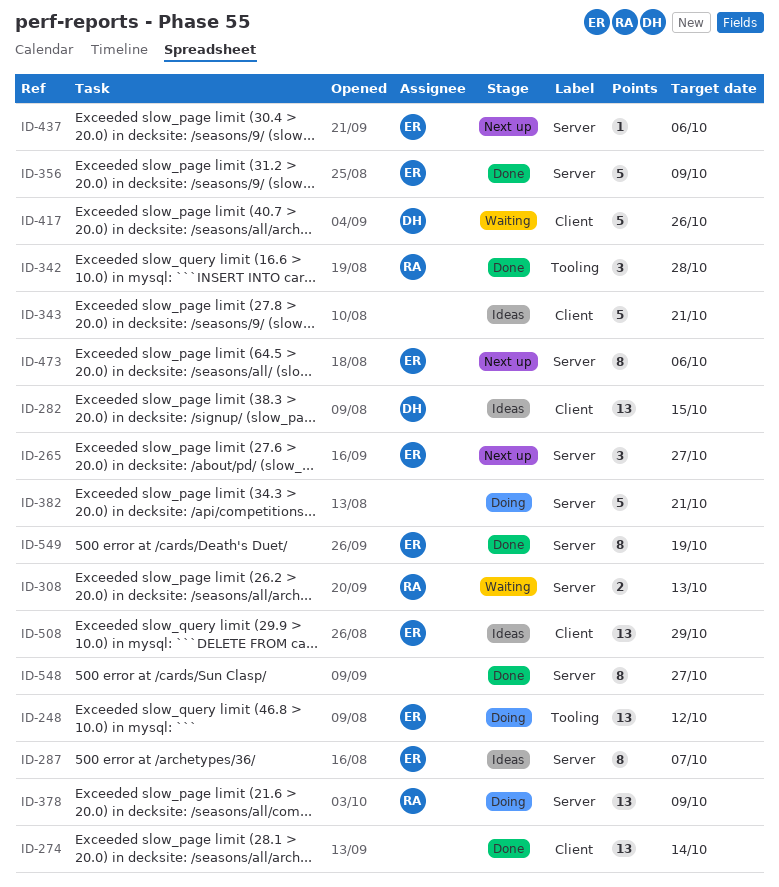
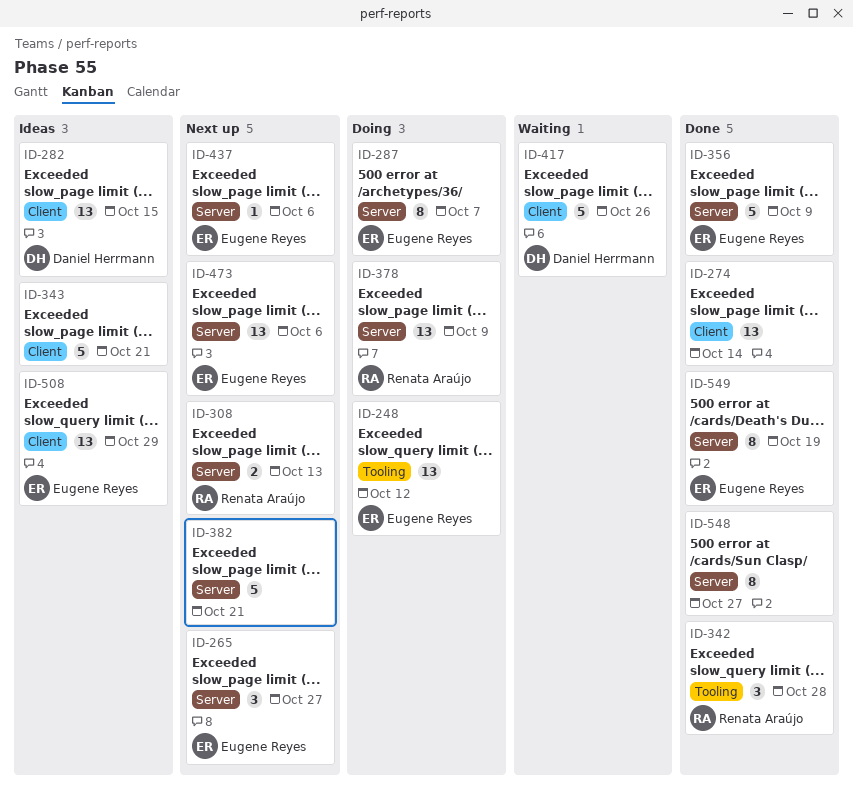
ID-287, status: Ideas -> Doing
ID-308, status: Waiting -> Next up
ID-382, status: Doing -> Next up
ID-473, estimate: 8 -> 13

